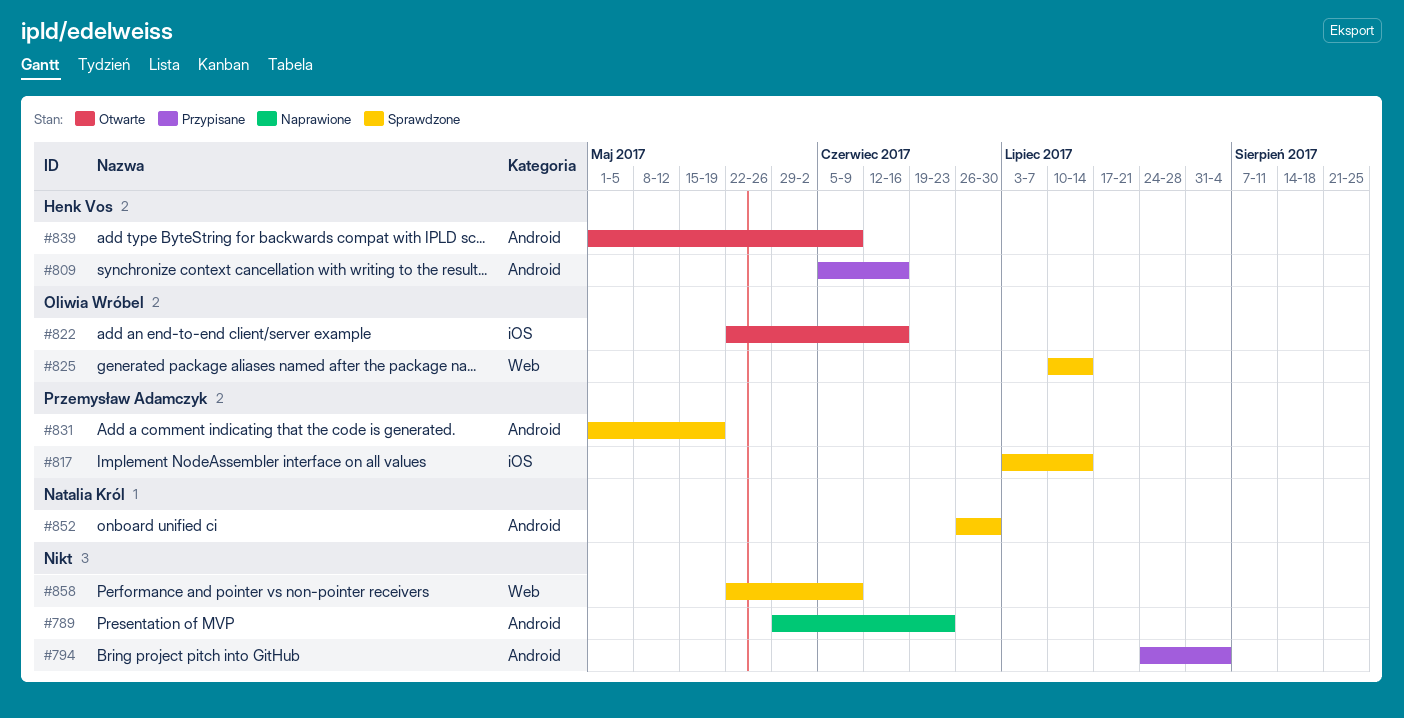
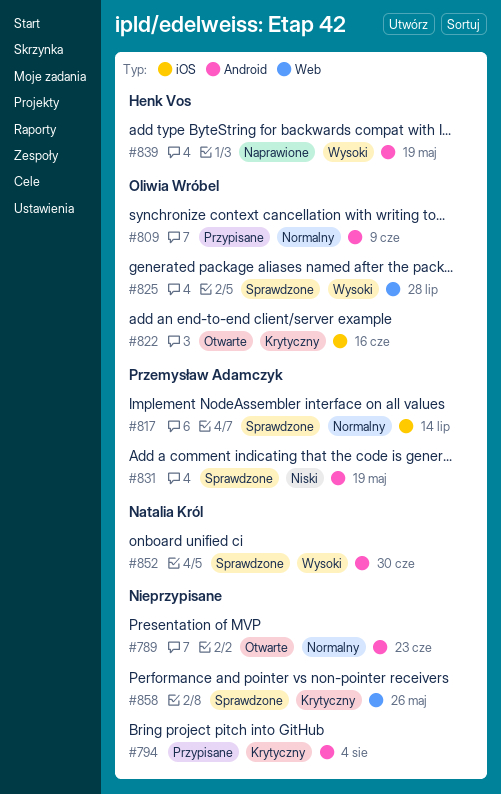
#789, status: Naprawione -> Otwarte
#809, owner: Henk Vos -> Oliwia Wróbel
#809, due: Jun 16 -> Jun 9
#825, due: Jul 14 -> Jul 28
#839, status: Otwarte -> Naprawione
#839, due: Jun 9 -> May 19
#858, due: Jun 9 -> May 26

